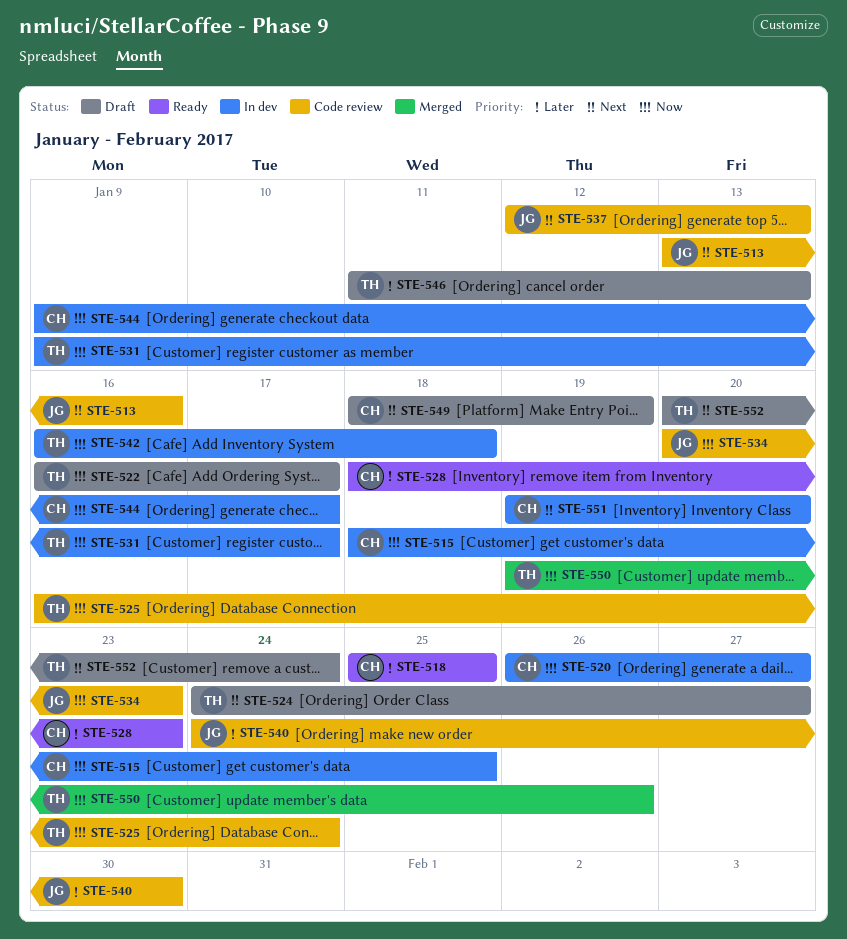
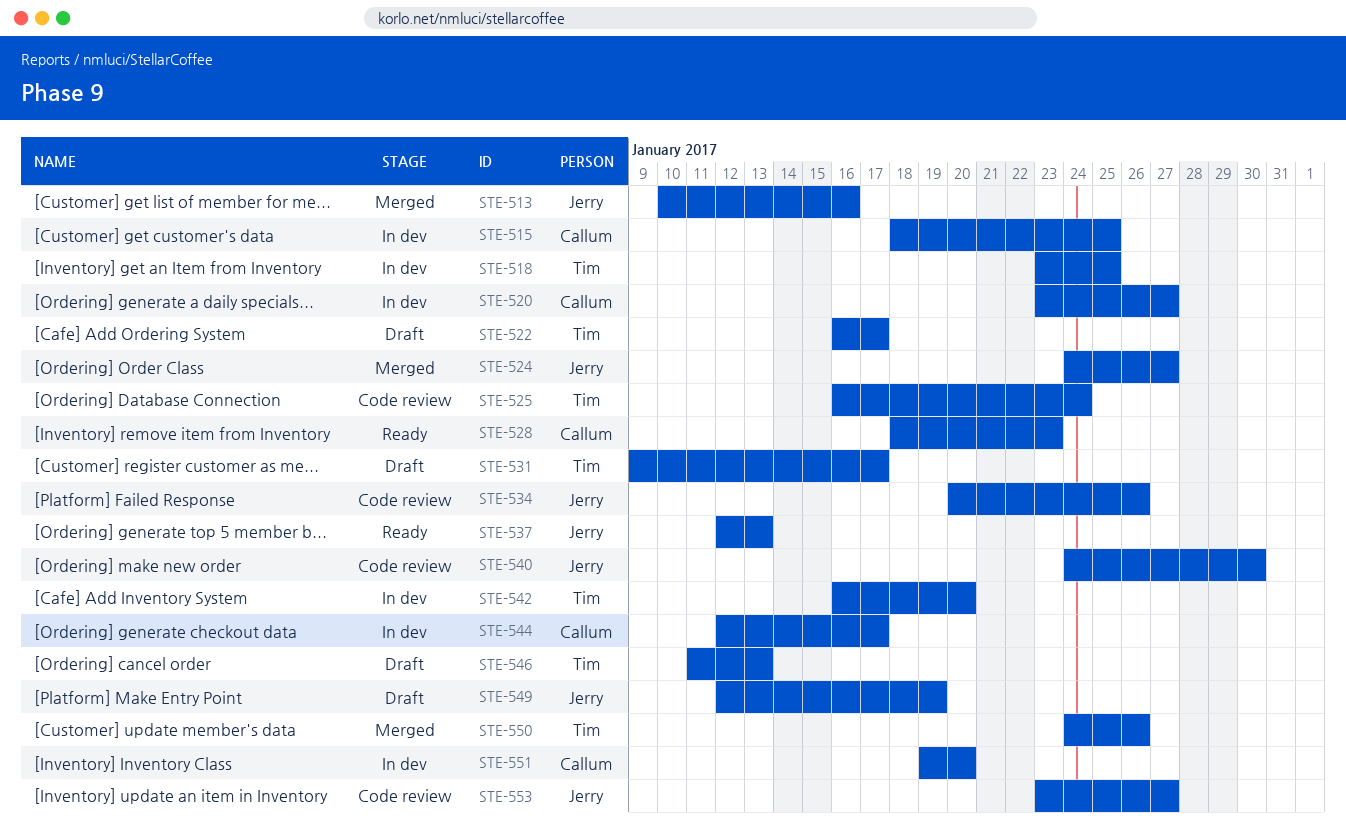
STE-513, status: Code review -> Merged
STE-513, start: Jan 13 -> Jan 10
STE-518, status: Ready -> In dev
STE-518, owner: Callum -> Tim
STE-518, start: Jan 25 -> Jan 23
STE-520, start: Jan 26 -> Jan 23
STE-524, status: Draft -> Merged
STE-524, owner: Tim -> Jerry
STE-531, status: In dev -> Draft
STE-534, due: Jan 23 -> Jan 26
STE-537, status: Code review -> Ready
STE-542, due: Jan 18 -> Jan 20
STE-544, start: Jan 9 -> Jan 12
STE-549, owner: Callum -> Jerry
STE-549, start: Jan 18 -> Jan 12
STE-550, start: Jan 19 -> Jan 24
STE-552: present -> none
STE-553: none -> present

